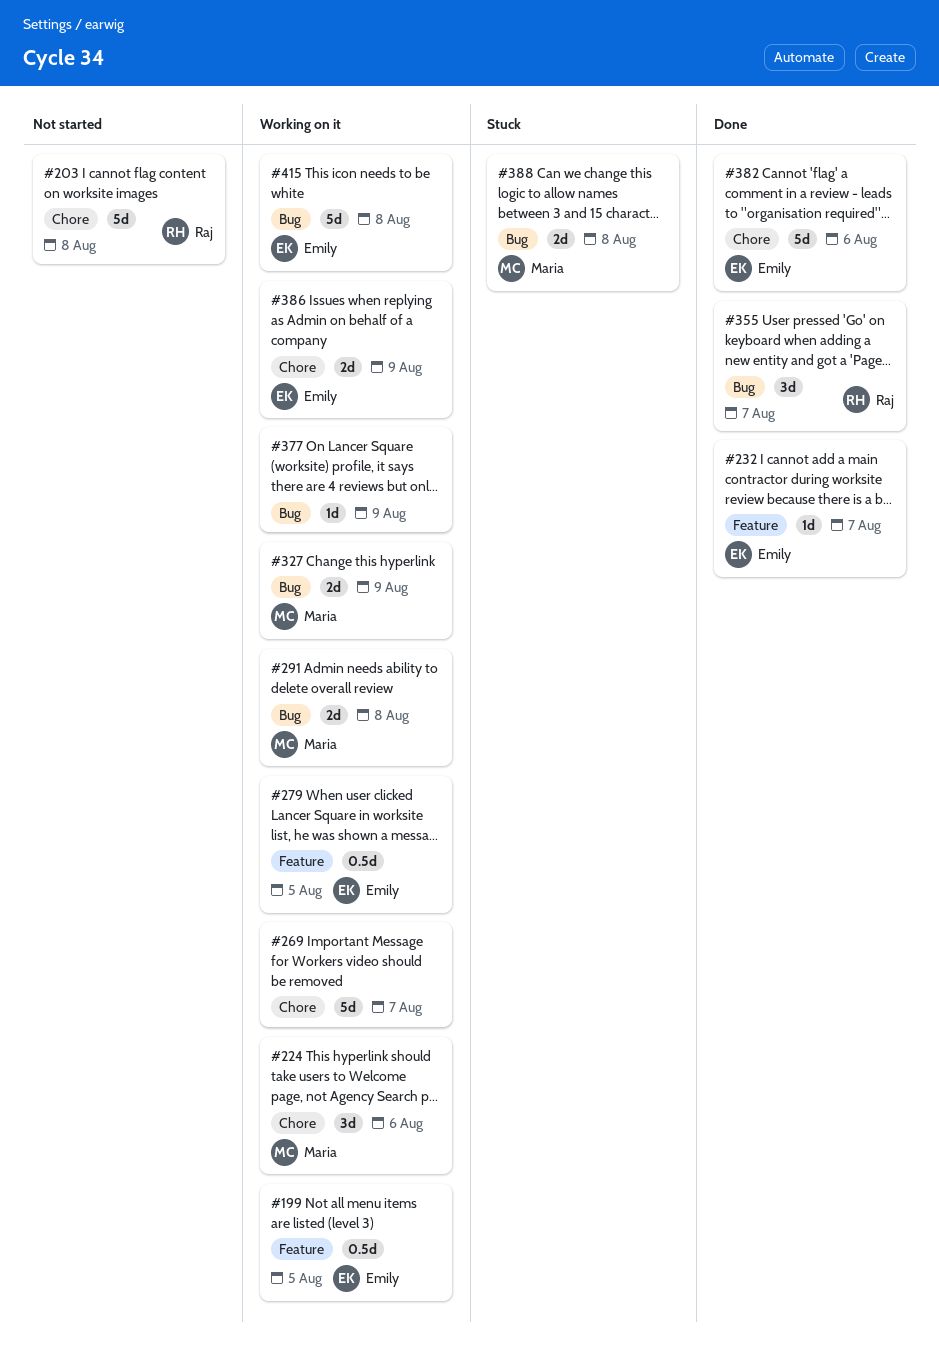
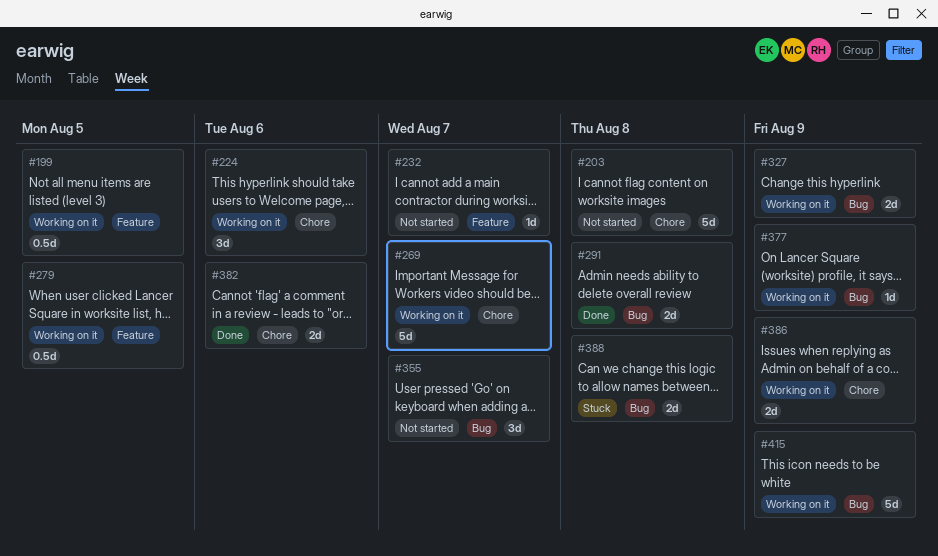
#232, status: Done -> Not started
#291, status: Working on it -> Done
#355, status: Done -> Not started
#382, estimate: 5d -> 2d
#415, due: Aug 8 -> Aug 9

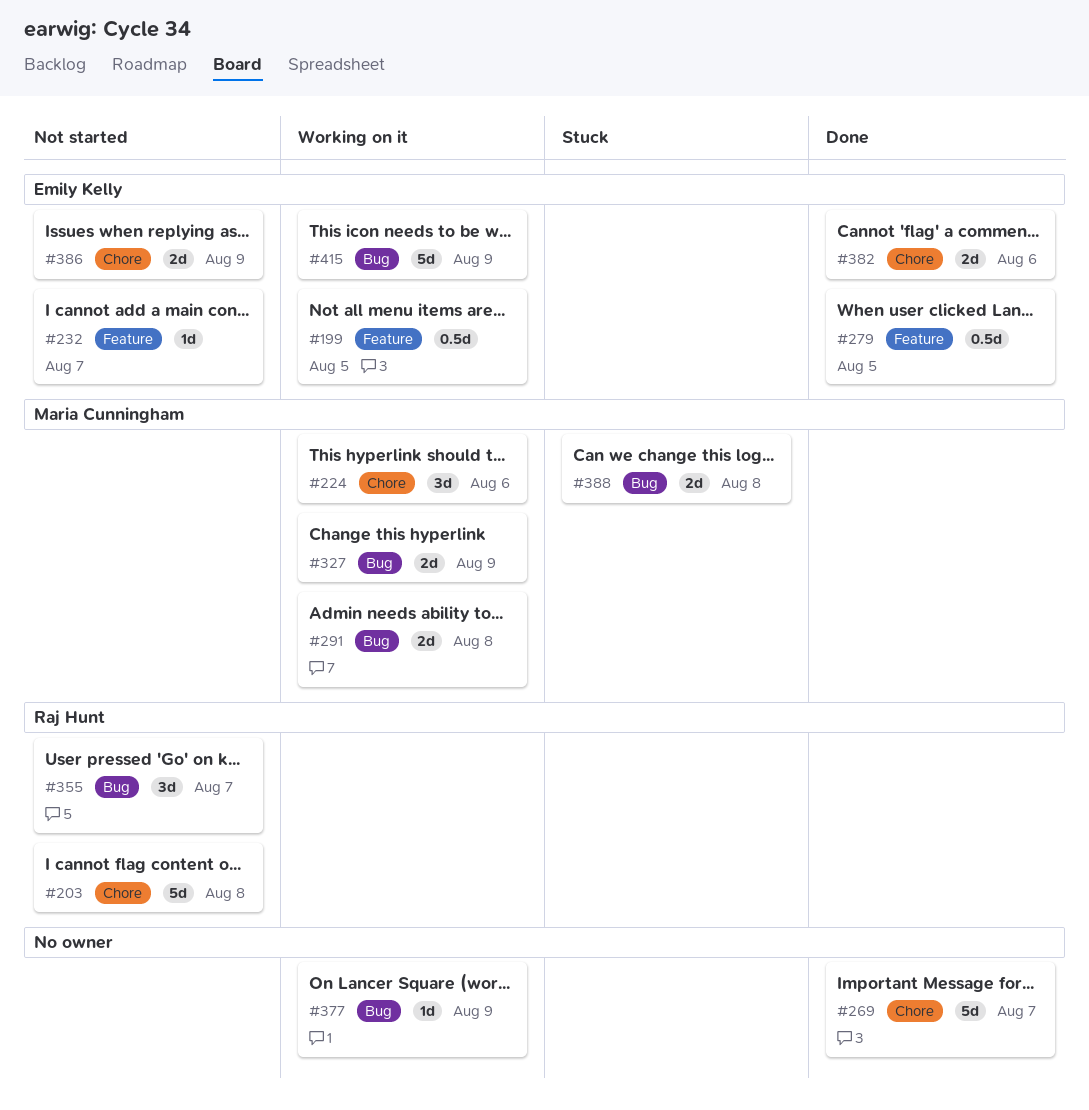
#269, status: Working on it -> Done
#279, status: Working on it -> Done
#291, status: Done -> Working on it
#386, status: Working on it -> Not started

